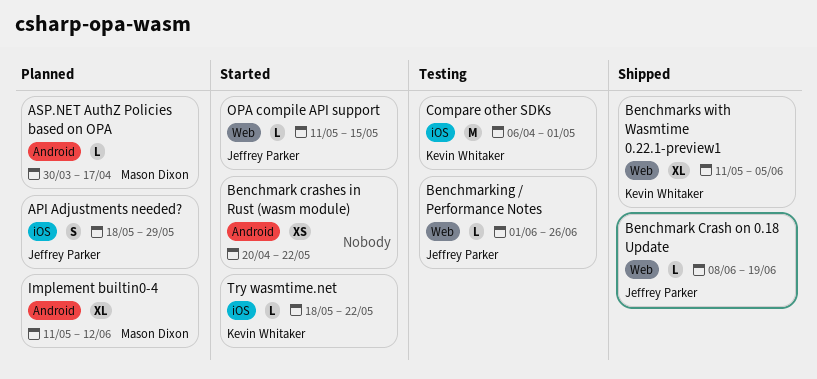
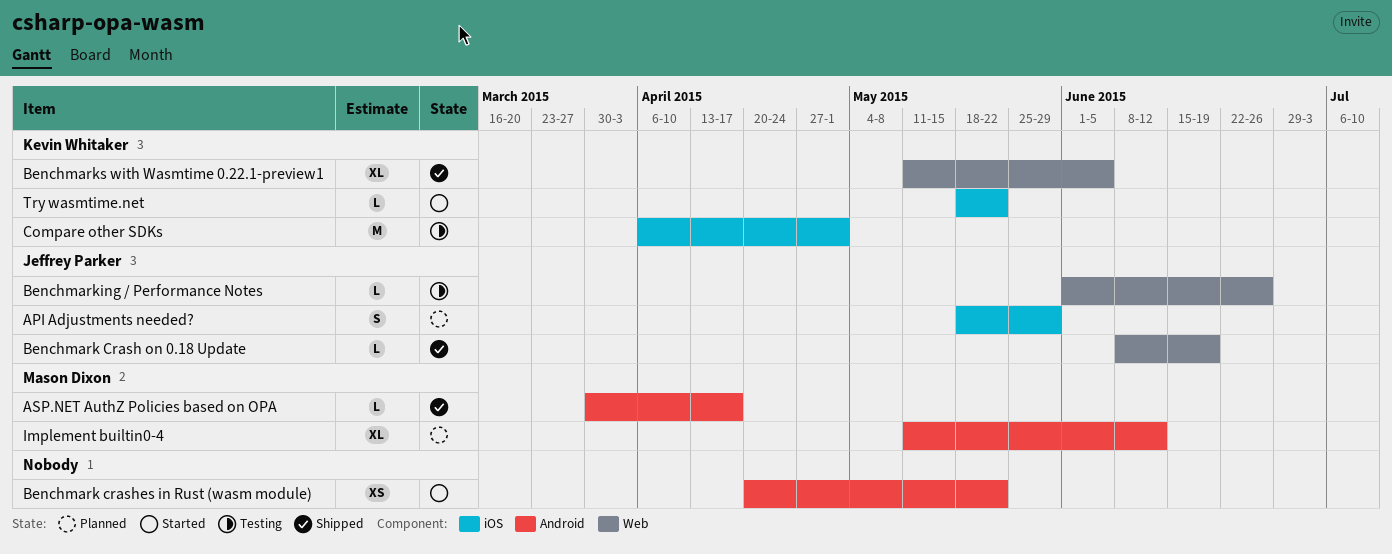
ASP.NET AuthZ Policies based on OPA, status: Planned -> Shipped
OPA compile API support: present -> none

